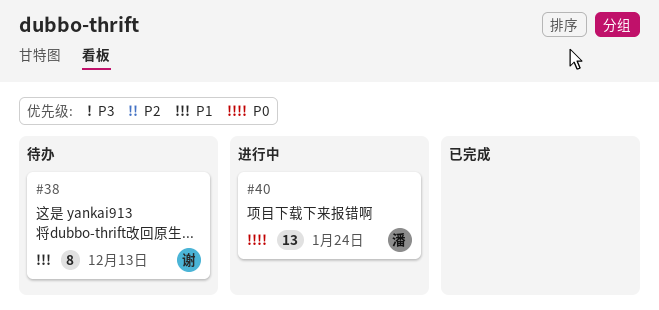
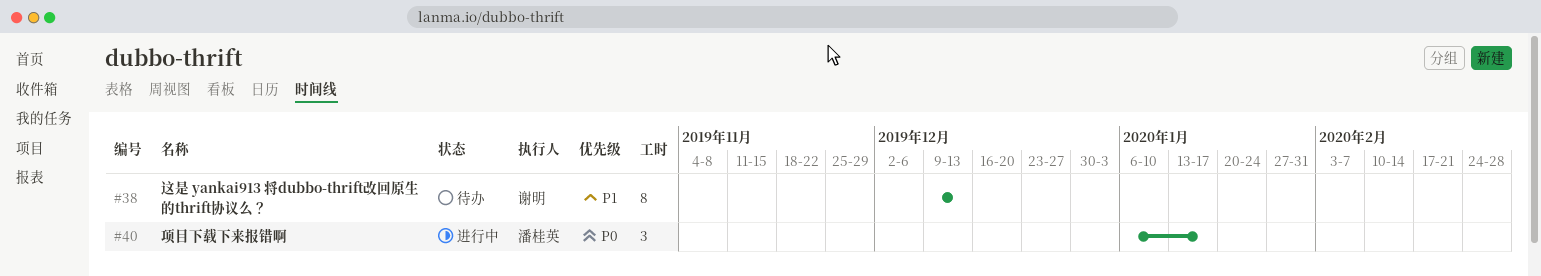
#40, estimate: 13 -> 3
#40, due: Jan 24 -> Jan 17

